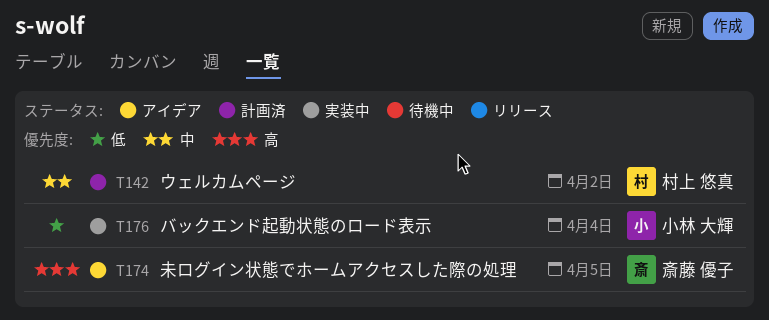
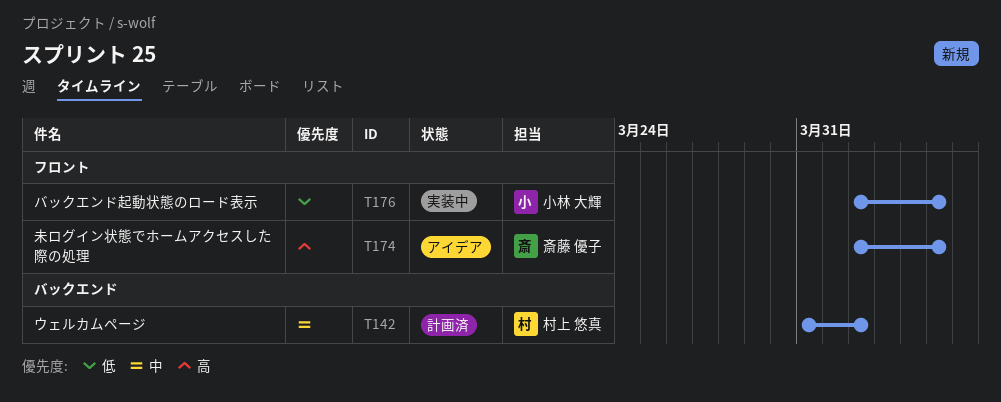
T176, due: Apr 4 -> Apr 5

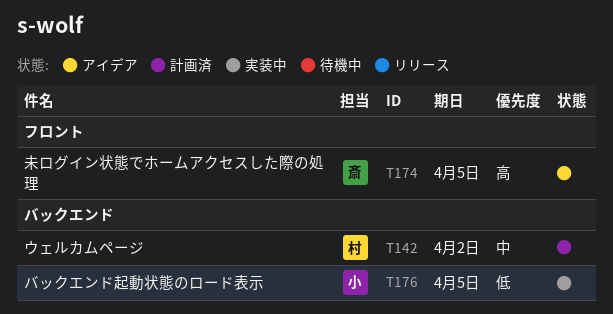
T176, label: フロント -> バックエンド

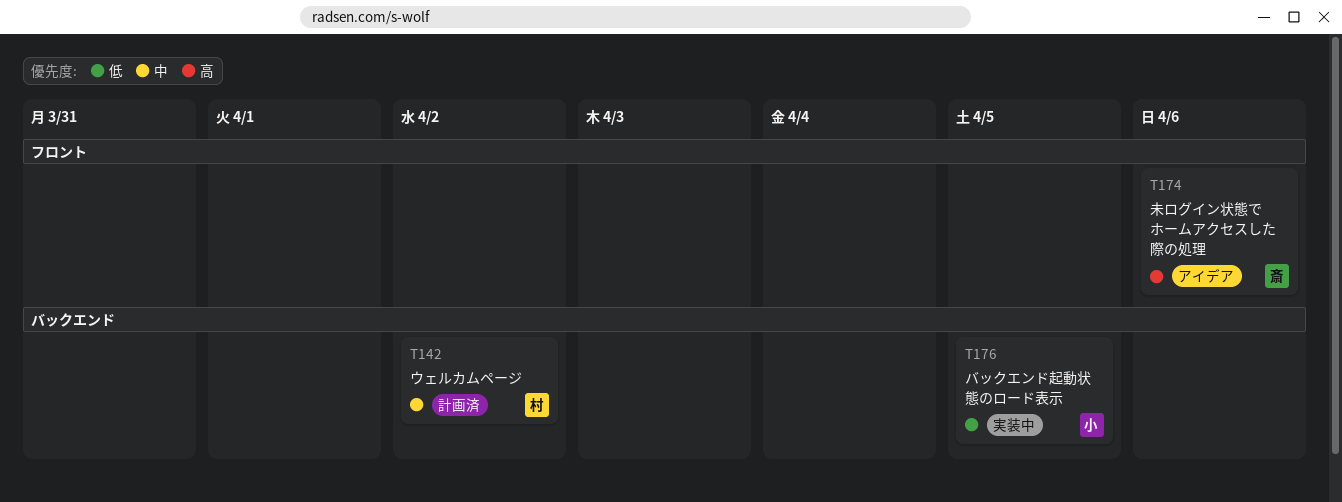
T174, due: Apr 5 -> Apr 6

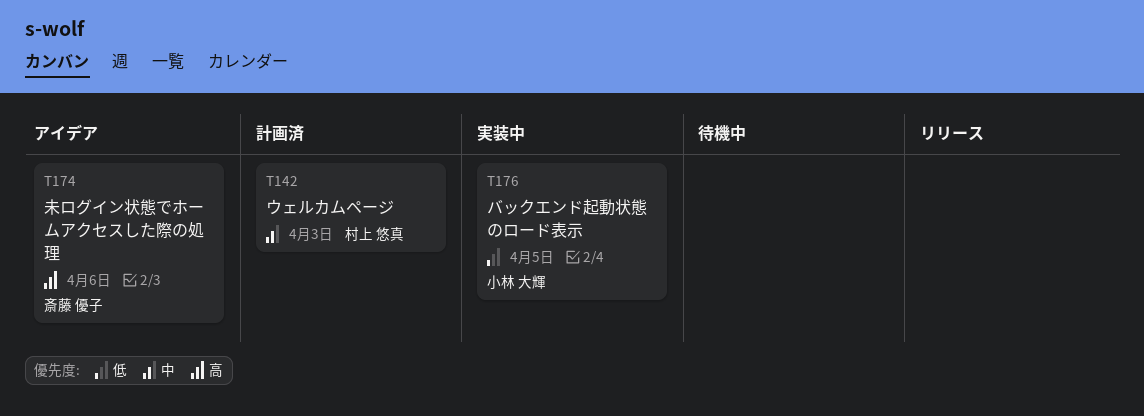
T142, due: Apr 2 -> Apr 3

